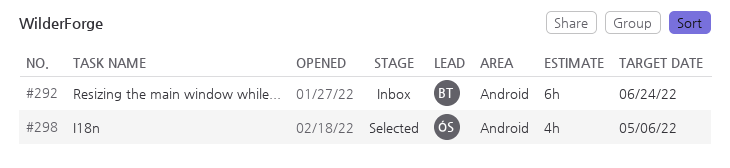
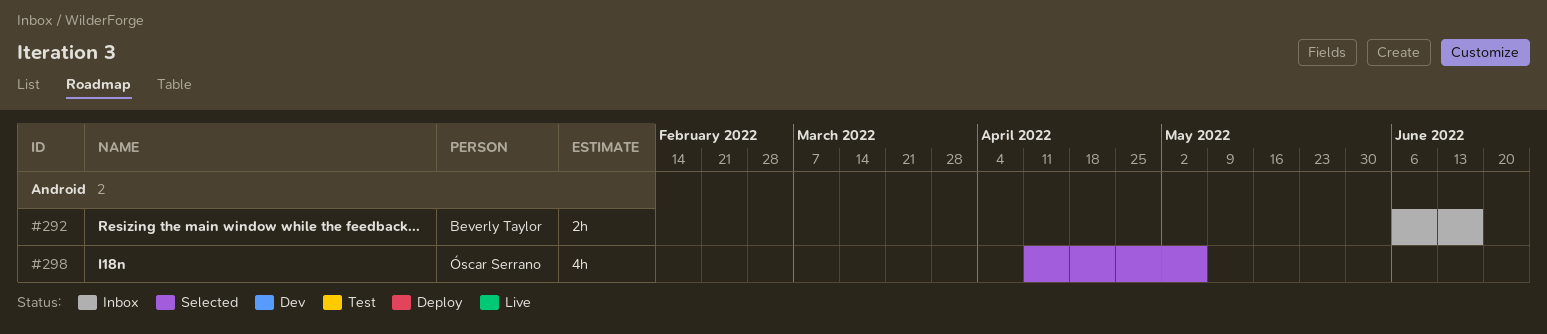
#292, estimate: 6h -> 2h
#292, due: Jun 24 -> Jun 17

